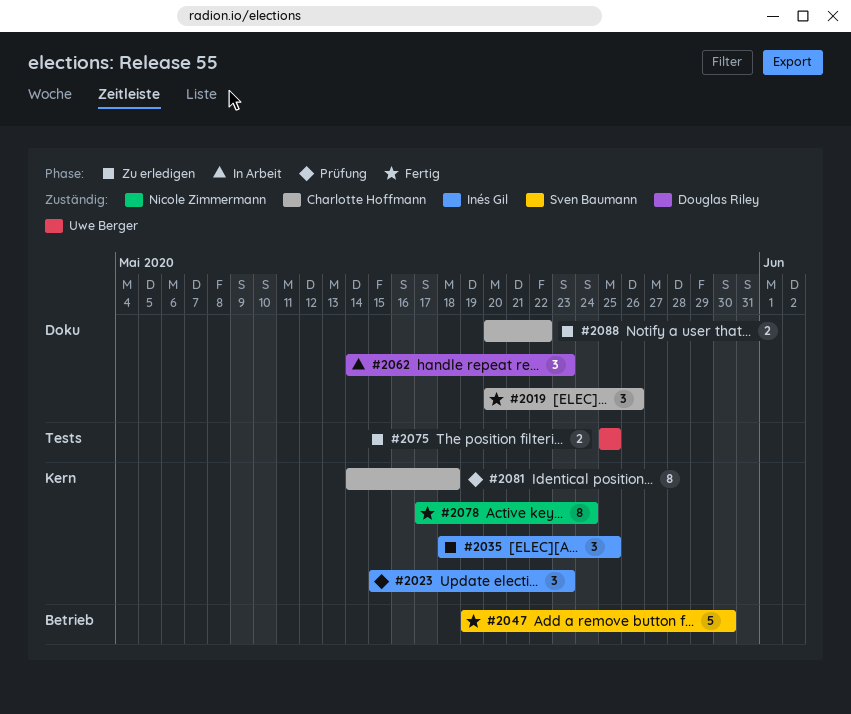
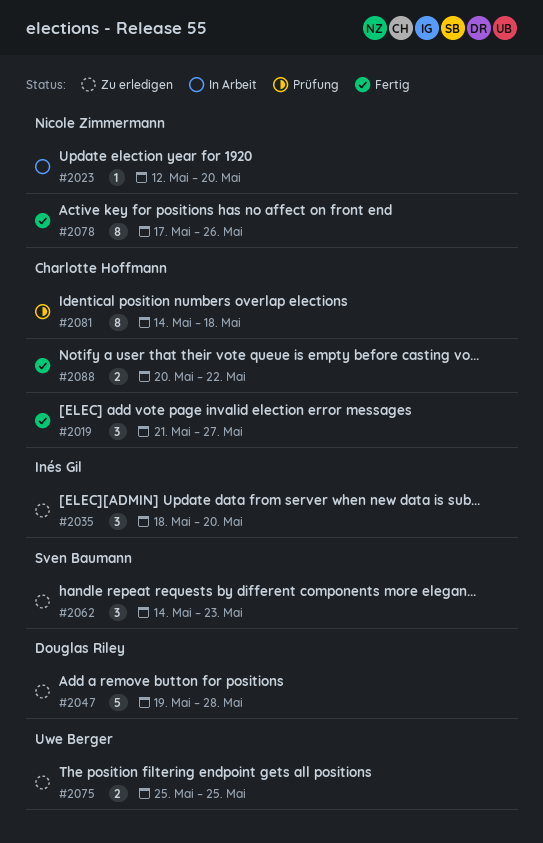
#2019, start: May 20 -> May 21
#2019, due: May 26 -> May 27
#2023, status: Prüfung -> In Arbeit
#2023, owner: Inés Gil -> Nicole Zimmermann
#2023, estimate: 3 -> 1
#2023, start: May 15 -> May 12
#2023, due: May 23 -> May 20
#2035, due: May 25 -> May 20
#2047, status: Fertig -> Zu erledigen
#2047, owner: Sven Baumann -> Douglas Riley
#2047, due: May 30 -> May 28
#2062, status: In Arbeit -> Zu erledigen
#2062, owner: Douglas Riley -> Sven Baumann
#2078, due: May 24 -> May 26
#2088, status: Zu erledigen -> Fertig

